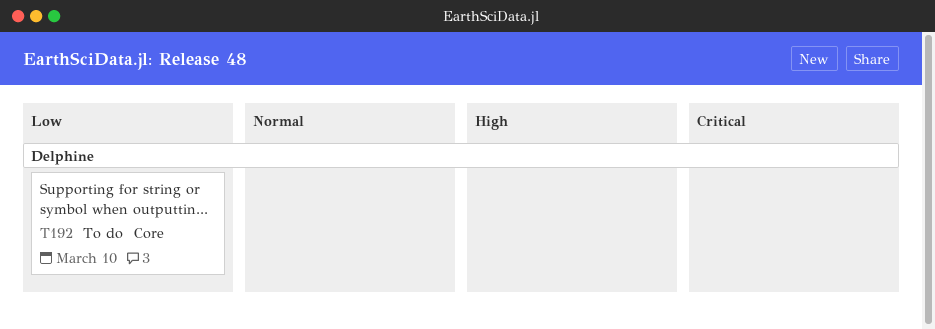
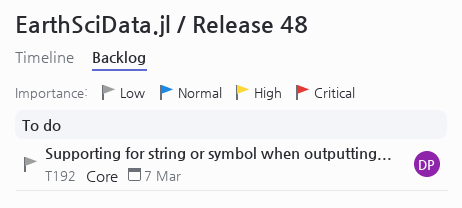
T192, due: Mar 10 -> Mar 7

